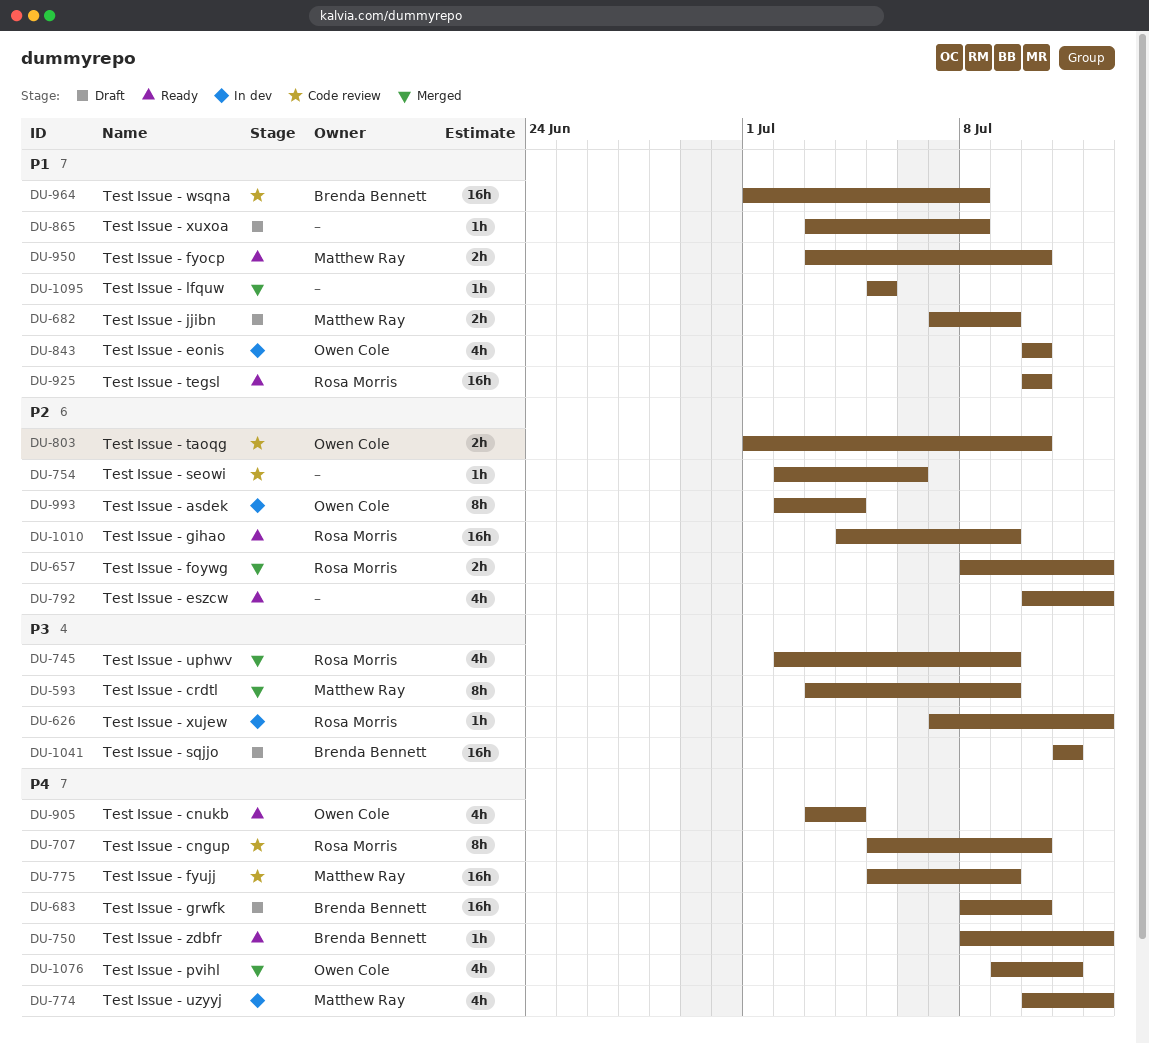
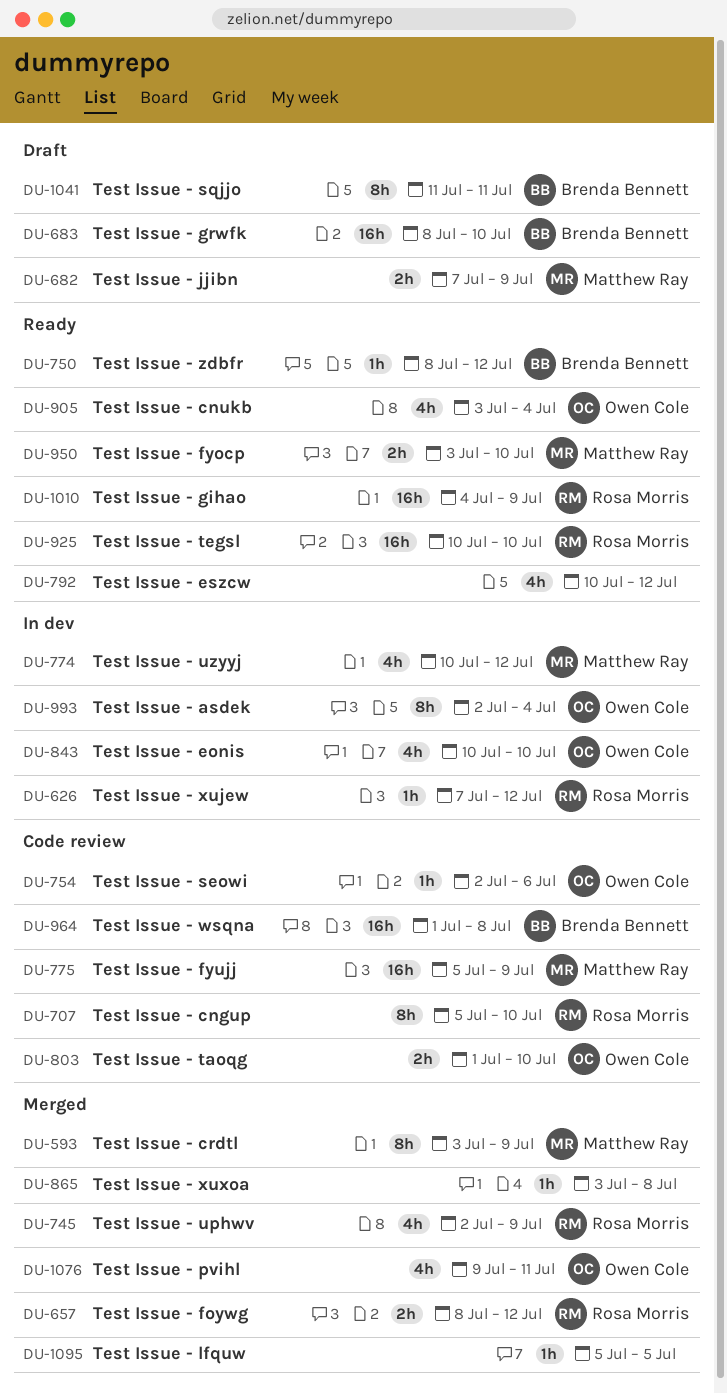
DU-754, owner: none -> Owen Cole
DU-865, status: Draft -> Merged
DU-1041, estimate: 16h -> 8h

